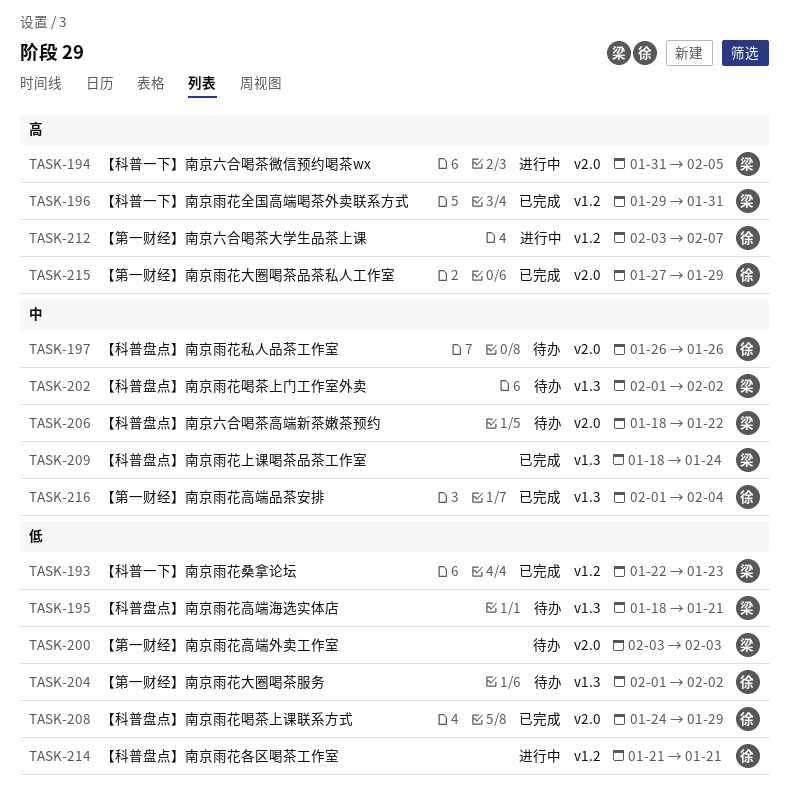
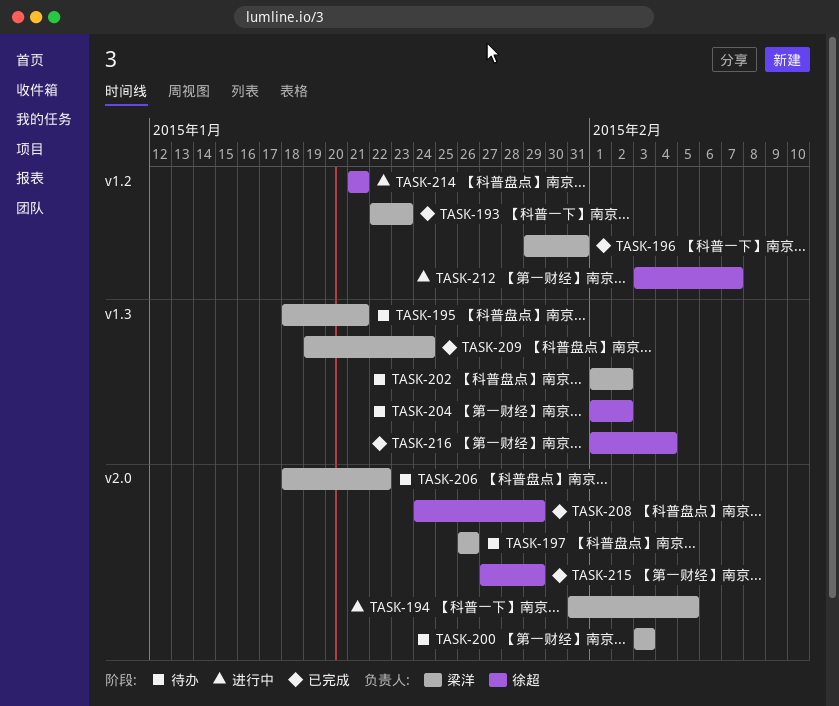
TASK-197, owner: 徐超 -> 梁洋
TASK-209, start: Jan 18 -> Jan 19

